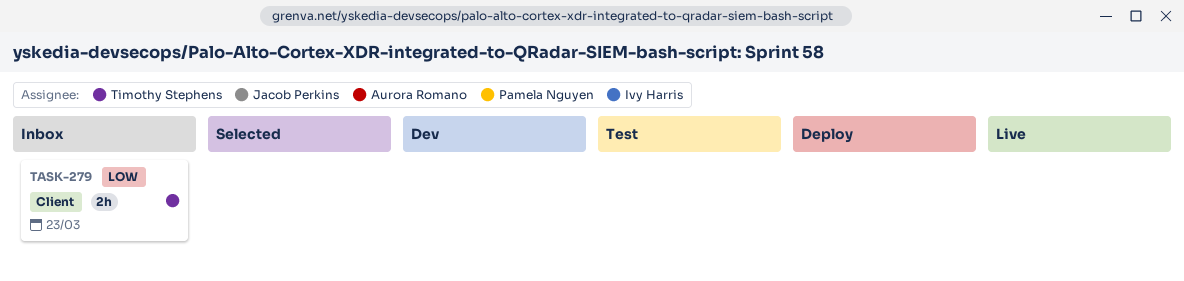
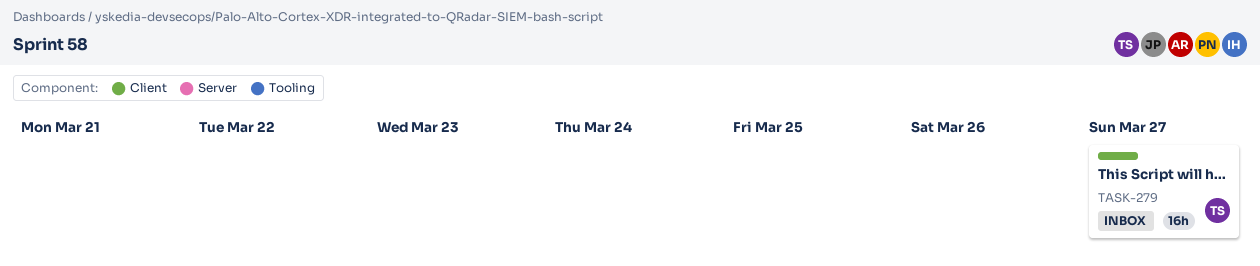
TASK-279, estimate: 2h -> 16h
TASK-279, due: Mar 23 -> Mar 27

